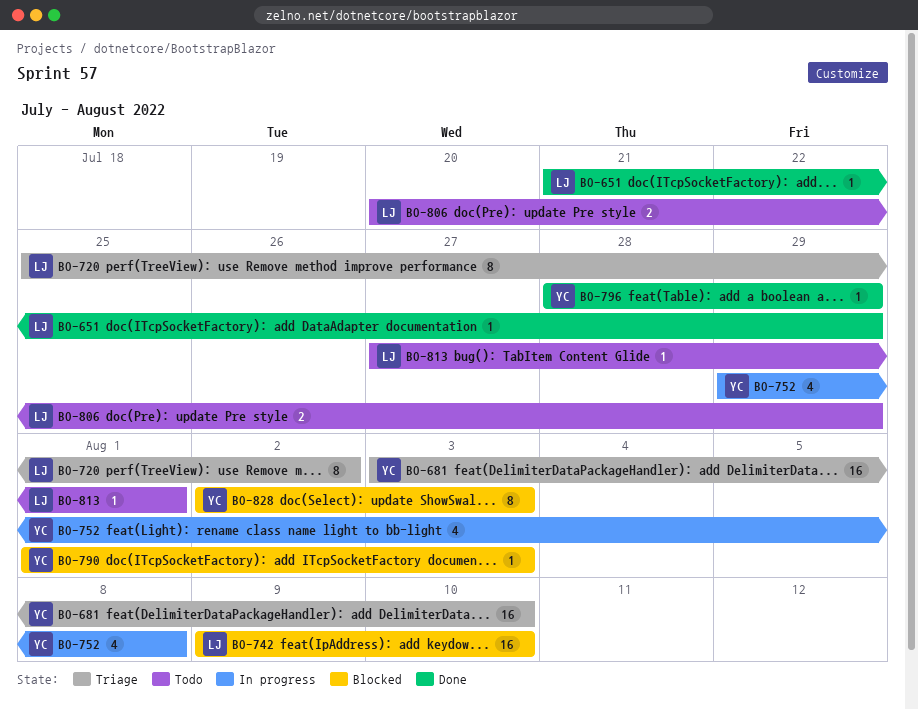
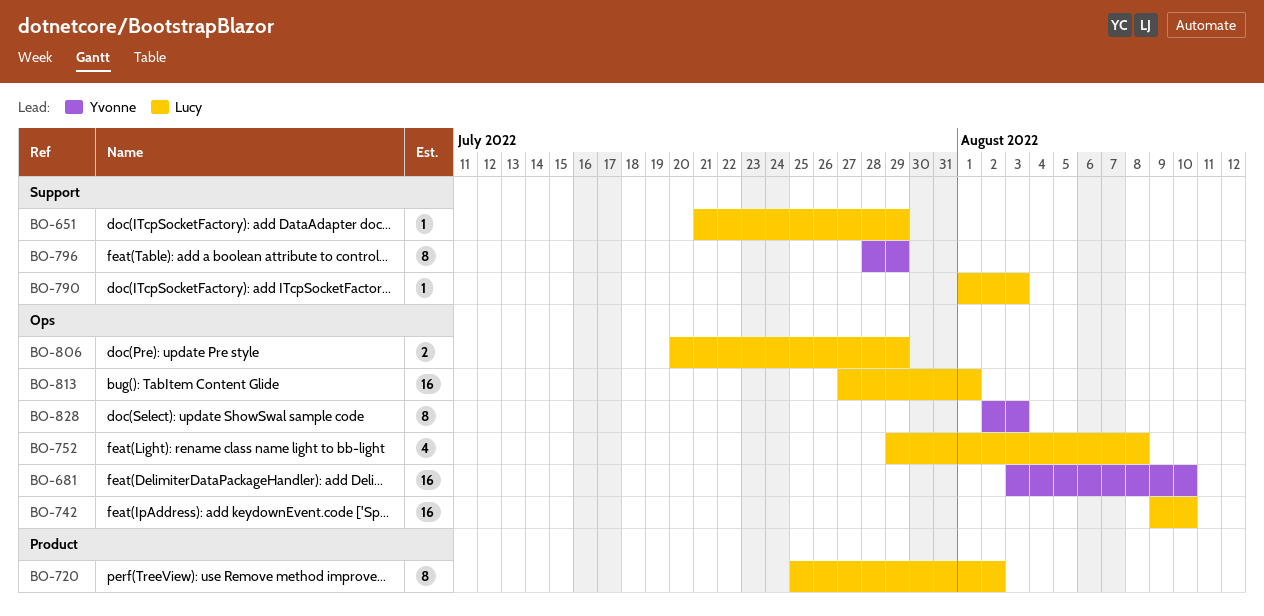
BO-752, owner: Yvonne -> Lucy
BO-790, owner: Yvonne -> Lucy
BO-796, estimate: 1 -> 8
BO-813, estimate: 1 -> 16

